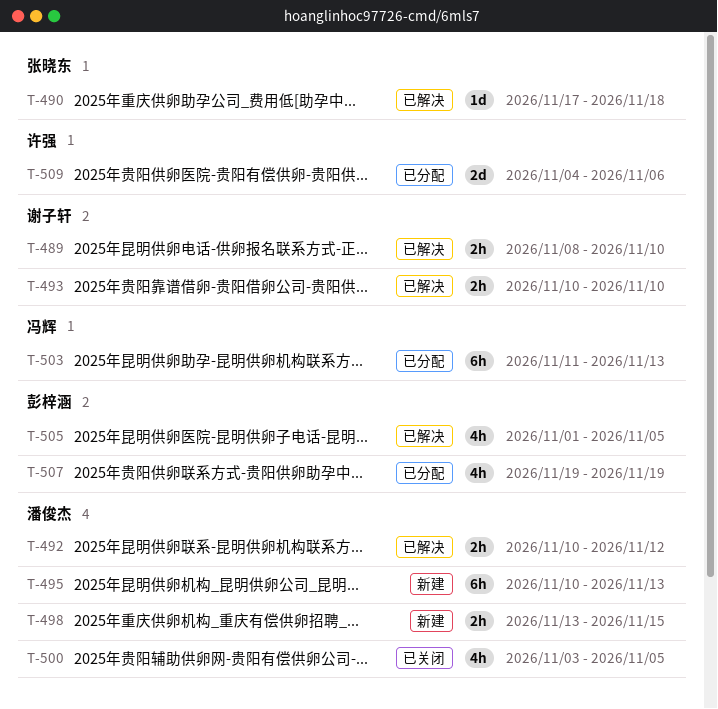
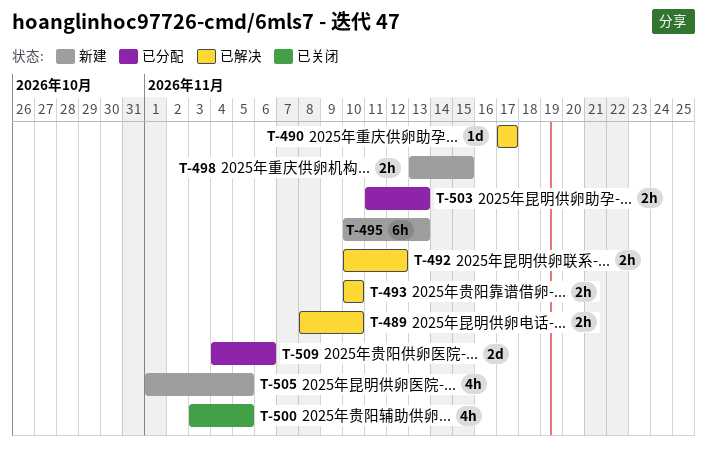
T-490, due: Nov 18 -> Nov 17
T-503, estimate: 6h -> 2h
T-505, status: 已解决 -> 新建
T-507: present -> none

